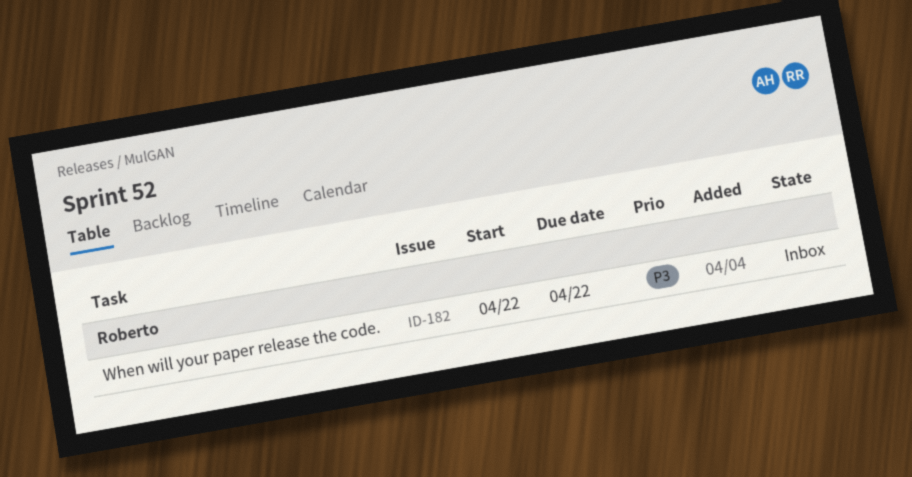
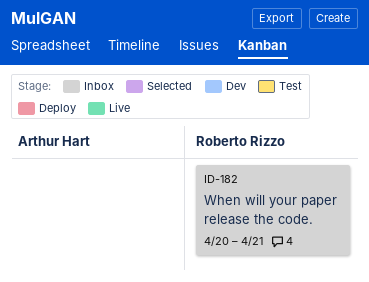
ID-182, start: Apr 22 -> Apr 20
ID-182, due: Apr 22 -> Apr 21

